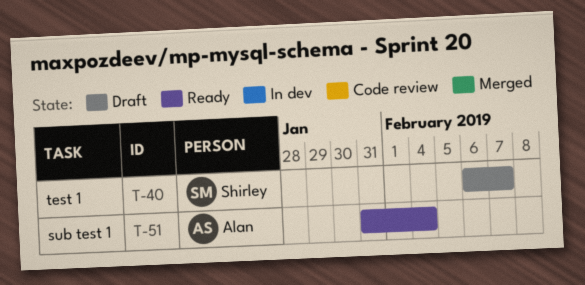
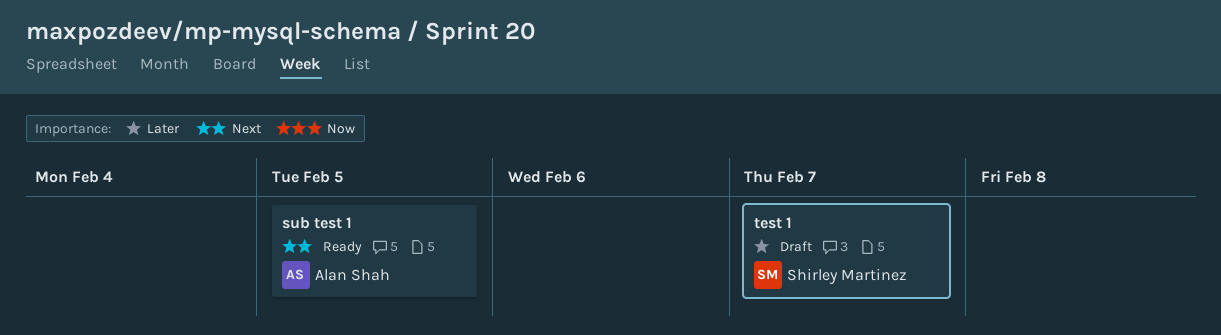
sub test 1, due: Feb 4 -> Feb 5

